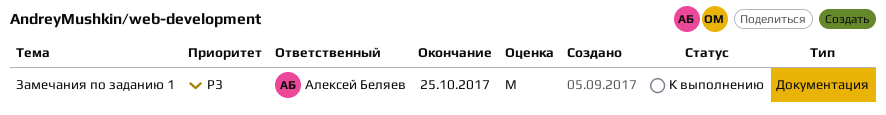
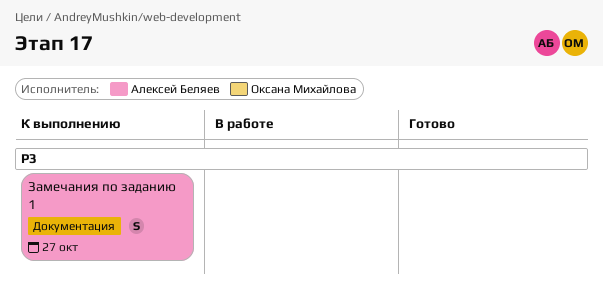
Замечания по заданию 1, estimate: M -> S
Замечания по заданию 1, due: Oct 25 -> Oct 27

